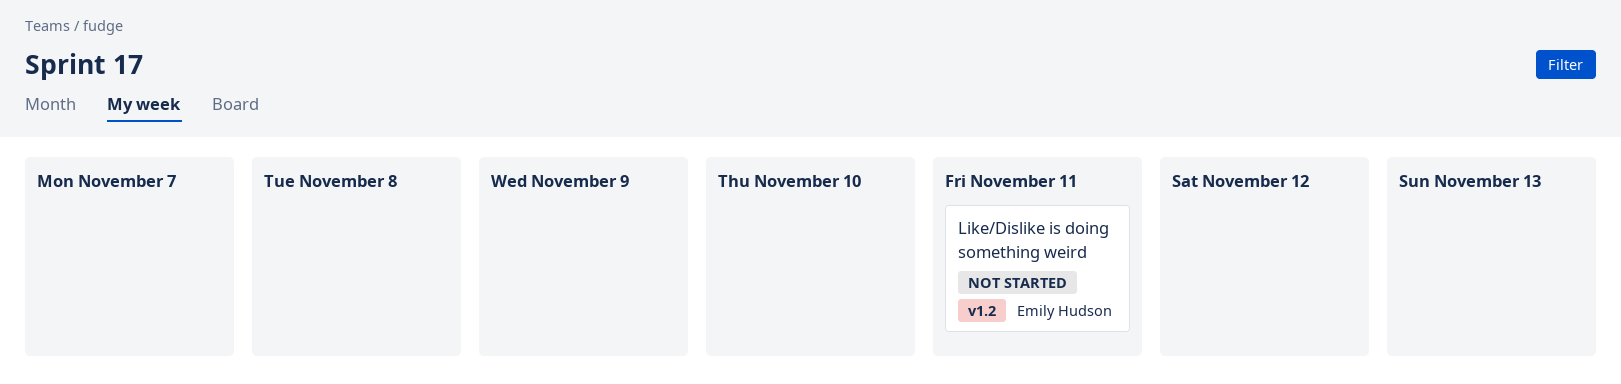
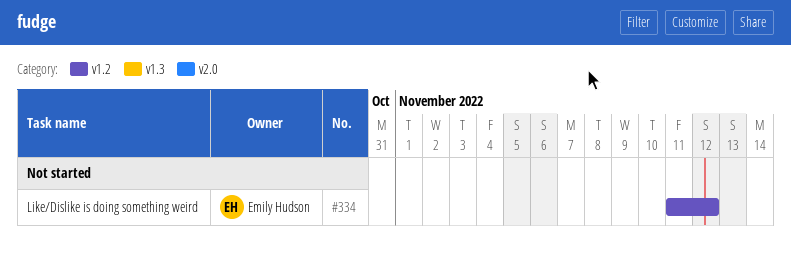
Like/Dislike is doing something weird, due: Nov 11 -> Nov 12

